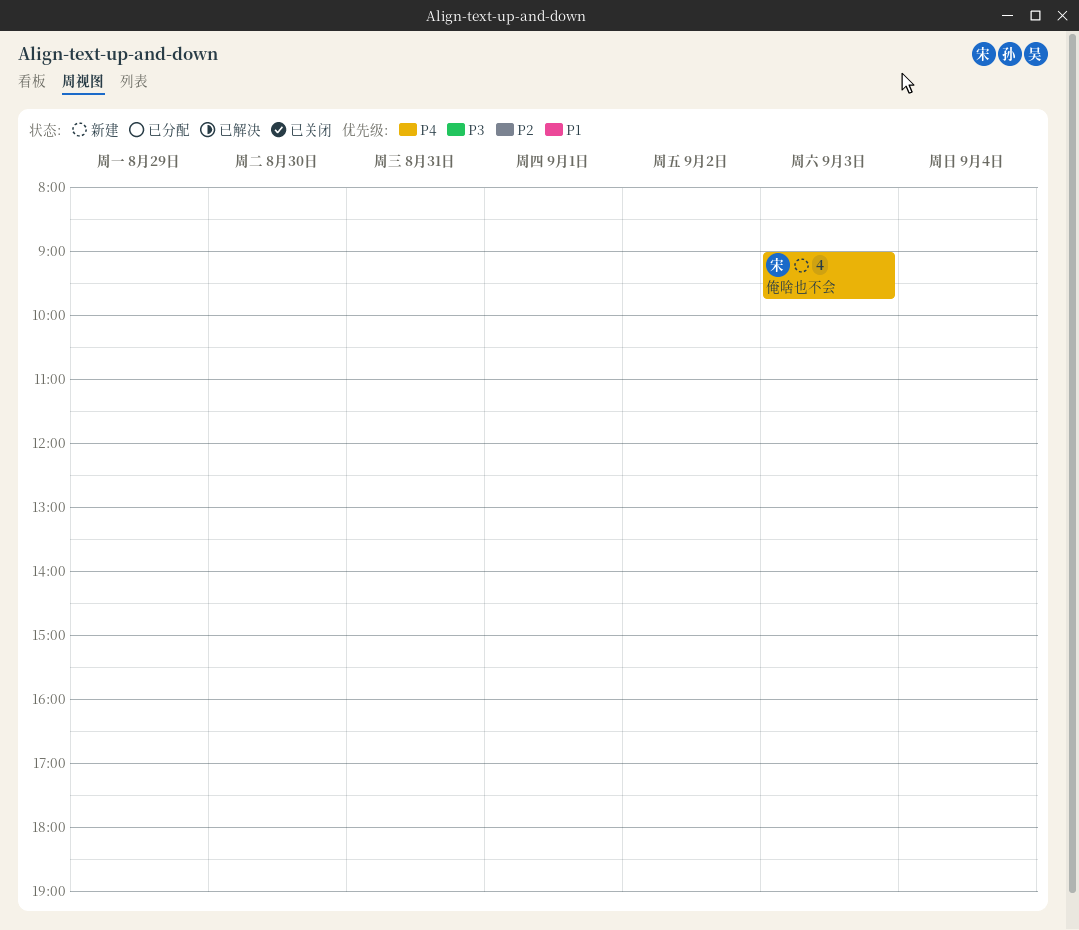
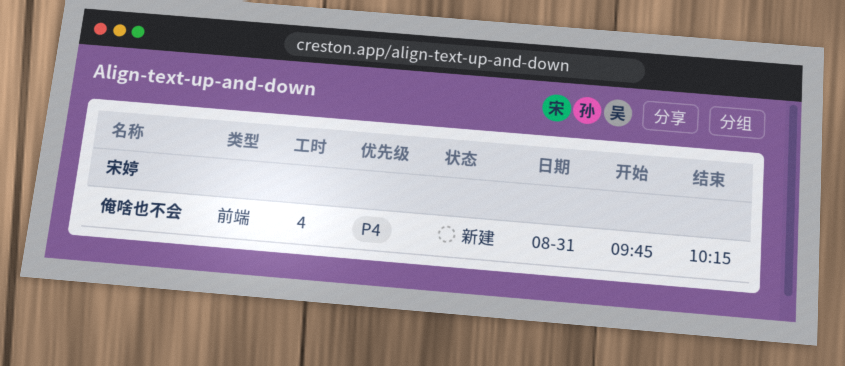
俺啥也不会, day: Sep 3 -> Aug 31
俺啥也不会, begins: 09:00 -> 09:45
俺啥也不会, ends: 09:45 -> 10:15

